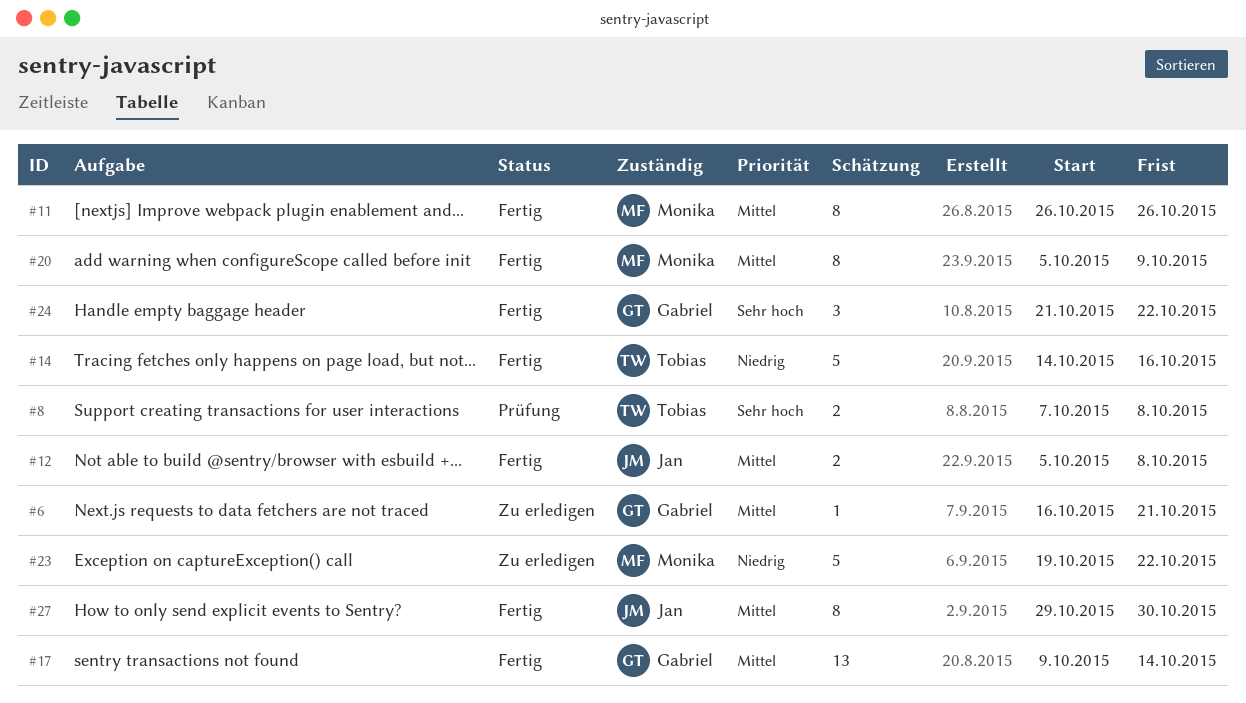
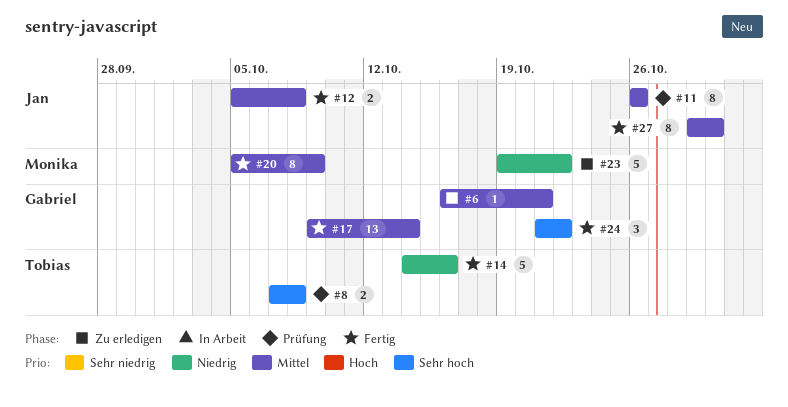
#11, status: Fertig -> Prüfung
#11, owner: Monika -> Jan

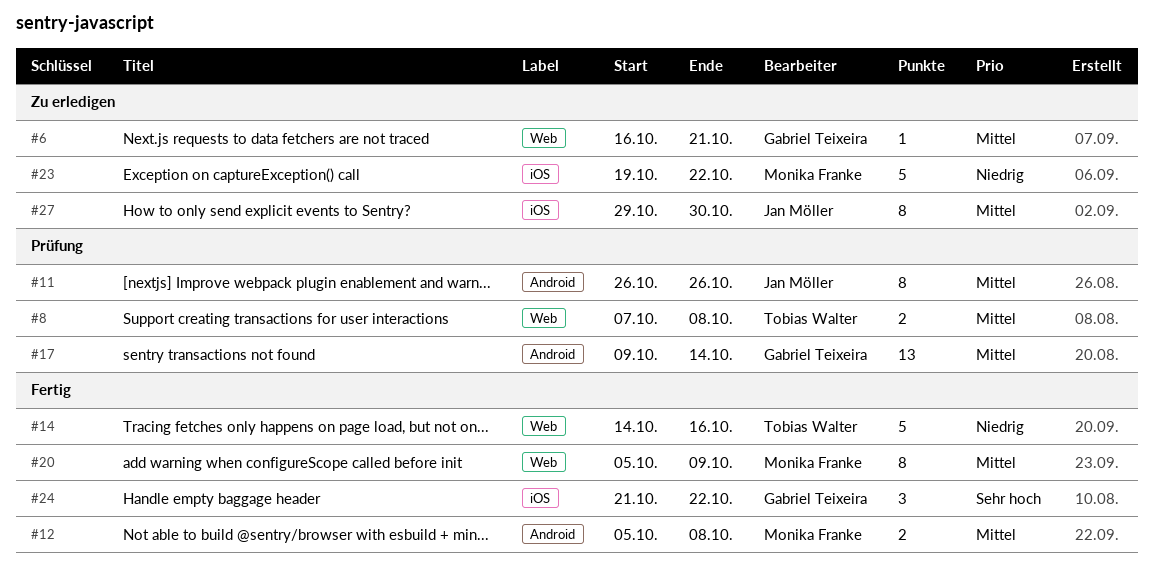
#8, priority: Sehr hoch -> Mittel
#12, owner: Jan Möller -> Monika Franke
#17, status: Fertig -> Prüfung
#27, status: Fertig -> Zu erledigen

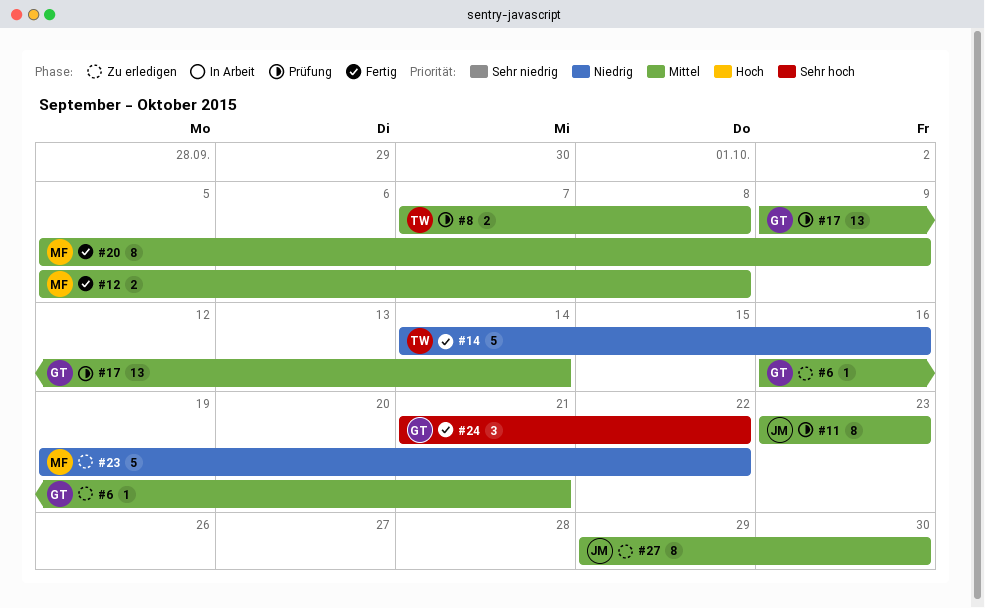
#11, start: Oct 26 -> Oct 23
#11, due: Oct 26 -> Oct 23

